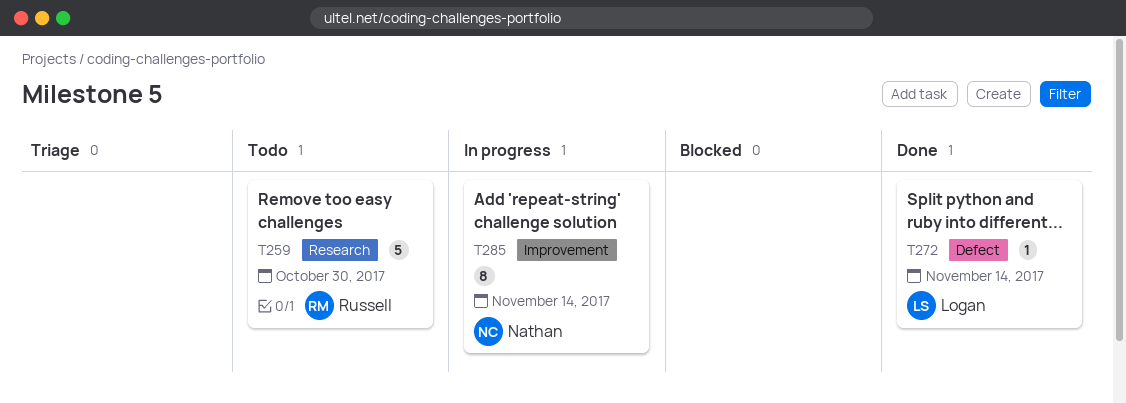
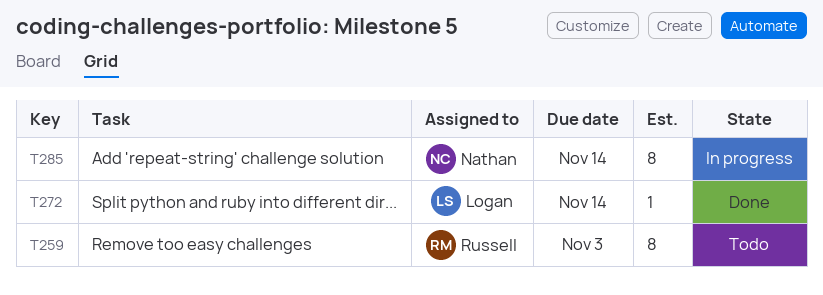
T259, estimate: 5 -> 8
T259, due: Oct 30 -> Nov 3

